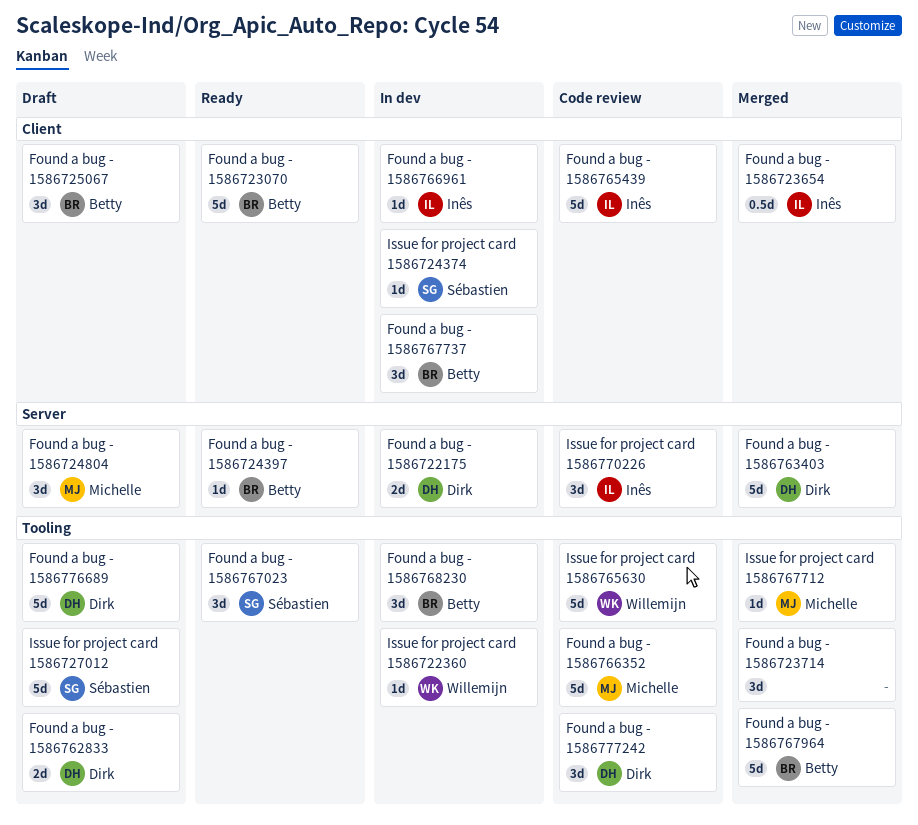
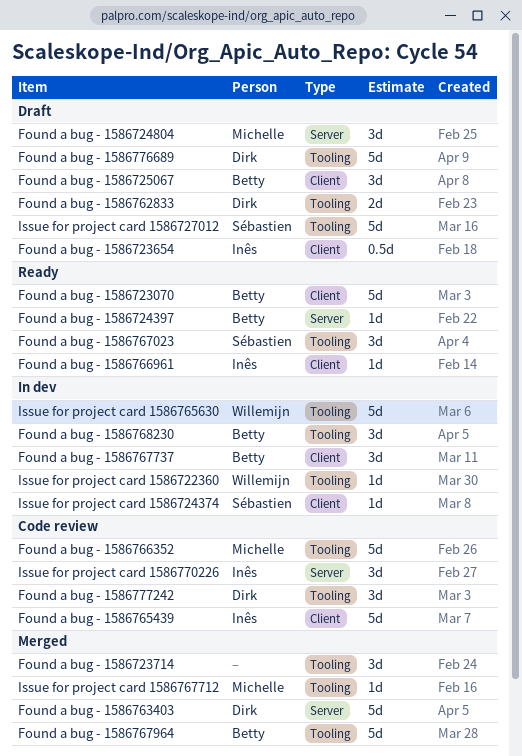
Found a bug - 1586722175: present -> none
Found a bug - 1586723654, status: Merged -> Draft
Found a bug - 1586766961, status: In dev -> Ready
Issue for project card 1586765630, status: Code review -> In dev

